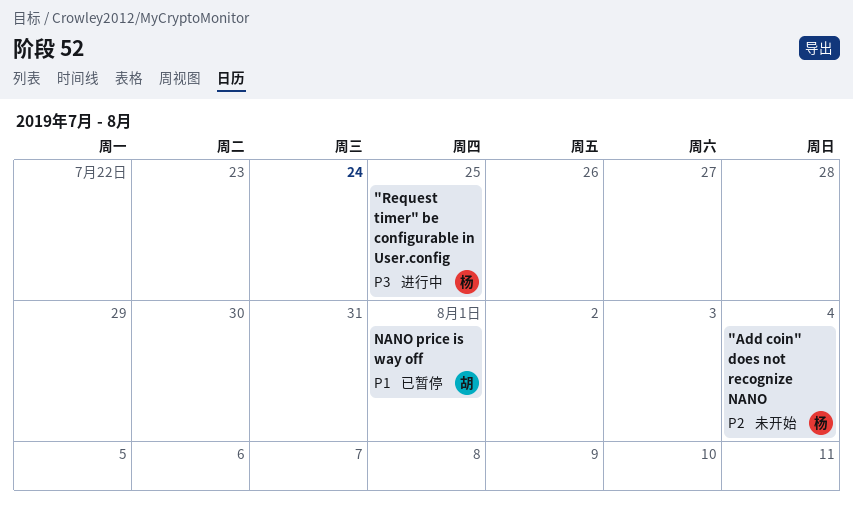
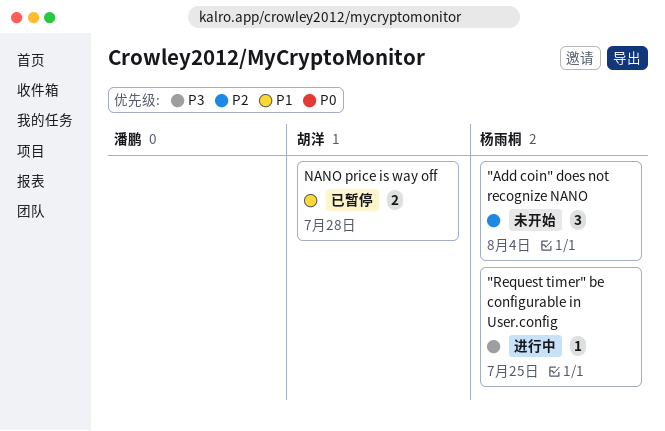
NANO price is way off, due: Aug 1 -> Jul 28

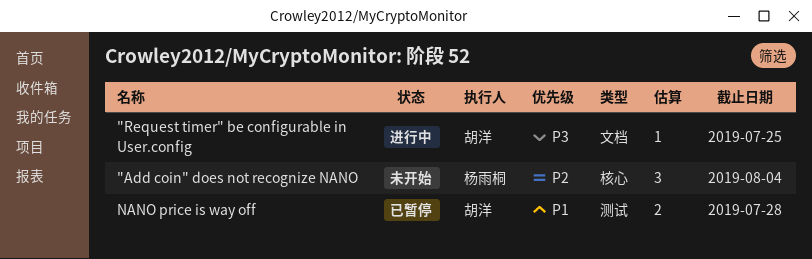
"Request timer" be configurable in User.config, owner: 杨雨桐 -> 胡洋

